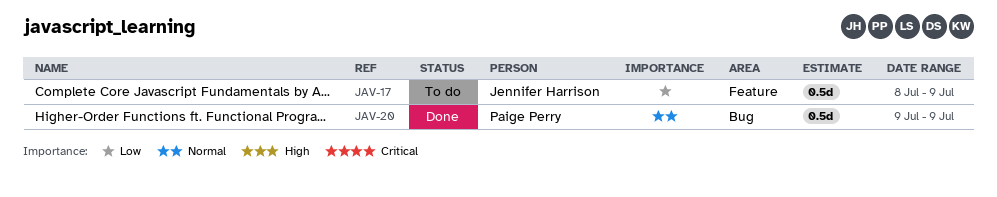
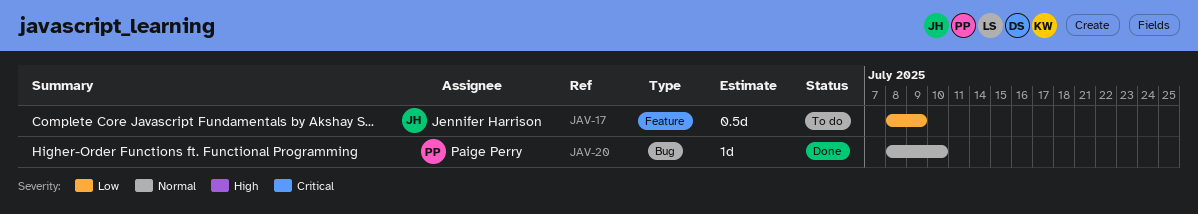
JAV-20, estimate: 0.5d -> 1d
JAV-20, start: Jul 9 -> Jul 8
JAV-20, due: Jul 9 -> Jul 10

